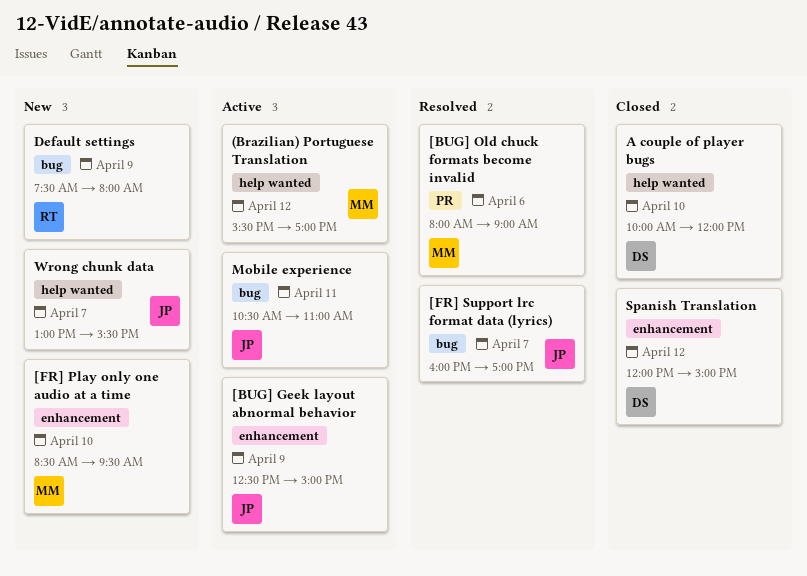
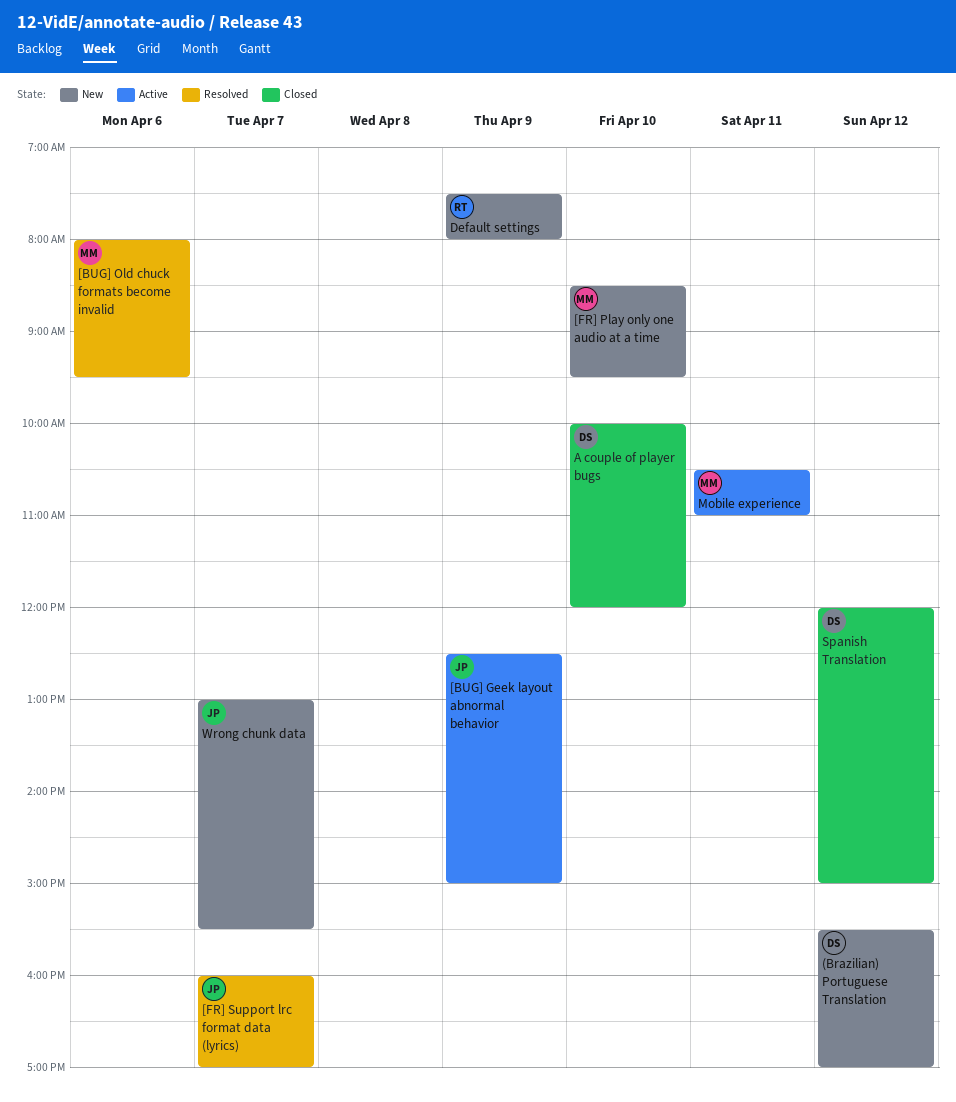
(Brazilian) Portuguese Translation, status: Active -> New
(Brazilian) Portuguese Translation, owner: MM -> DS
[BUG] Old chuck formats become invalid, ends: 09:00 -> 09:30
Mobile experience, owner: JP -> MM

